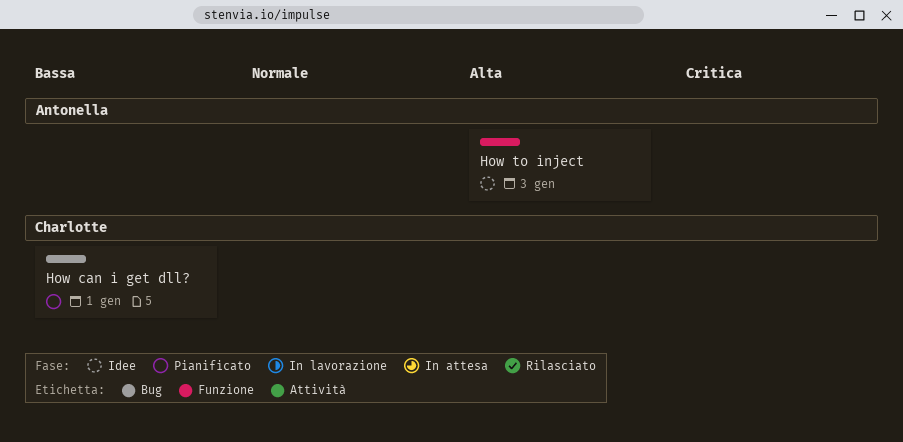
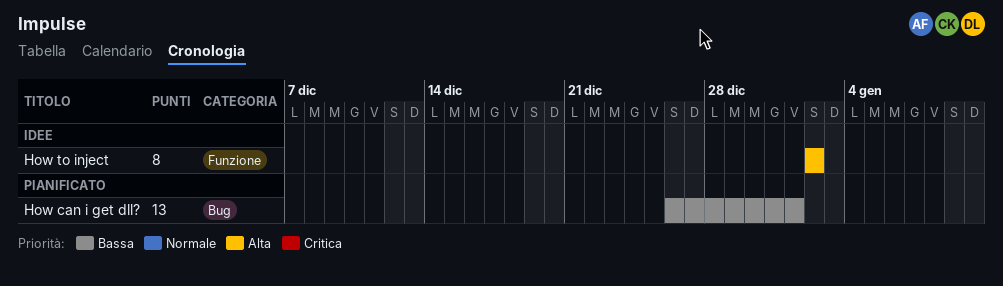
How to inject, due: Jan 3 -> Jan 2

